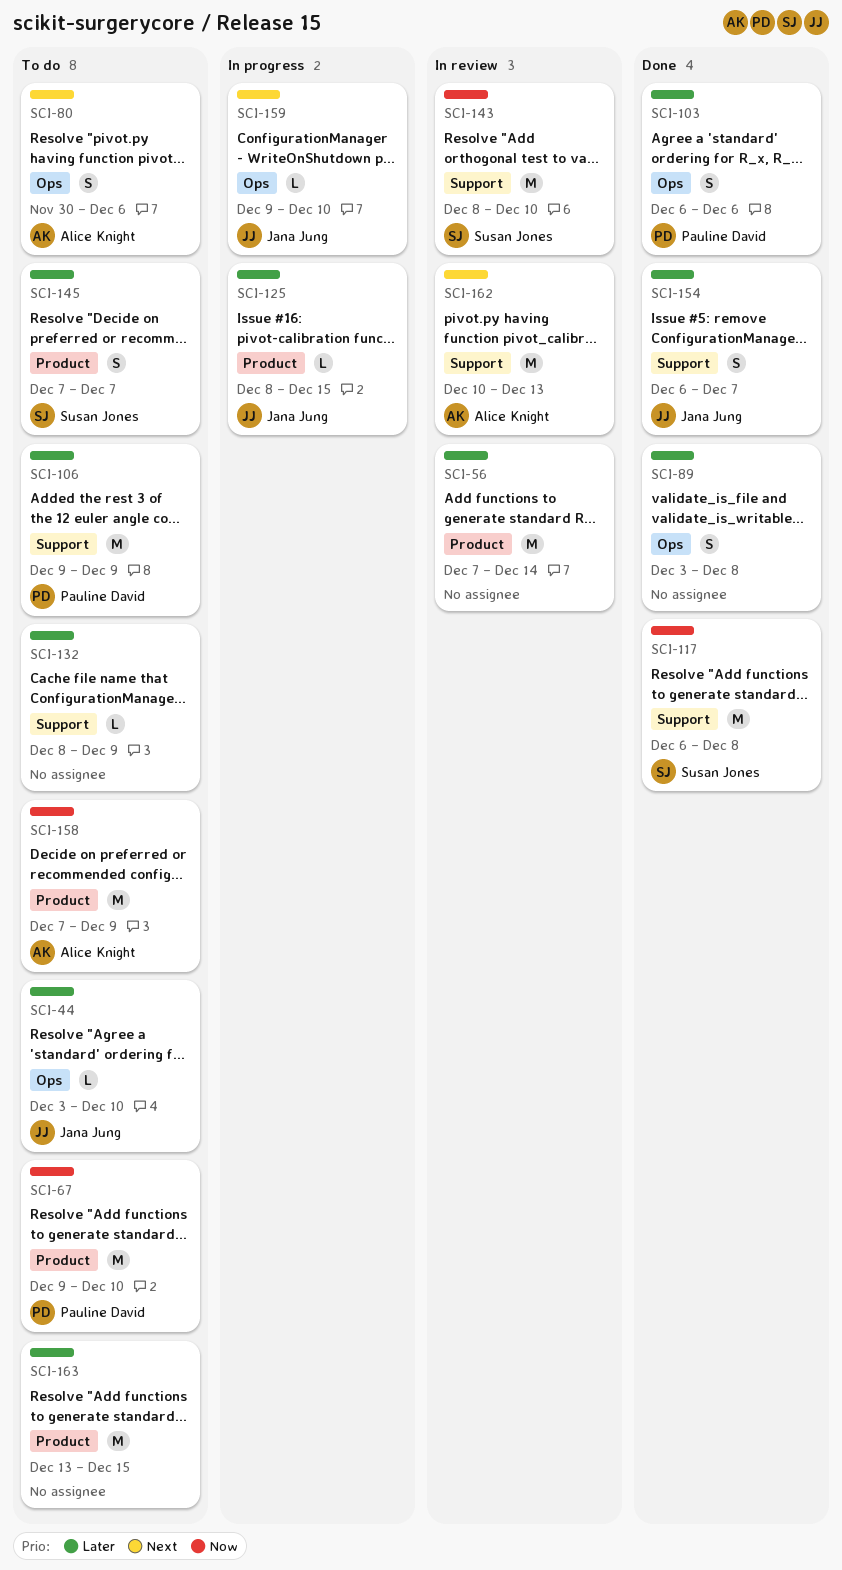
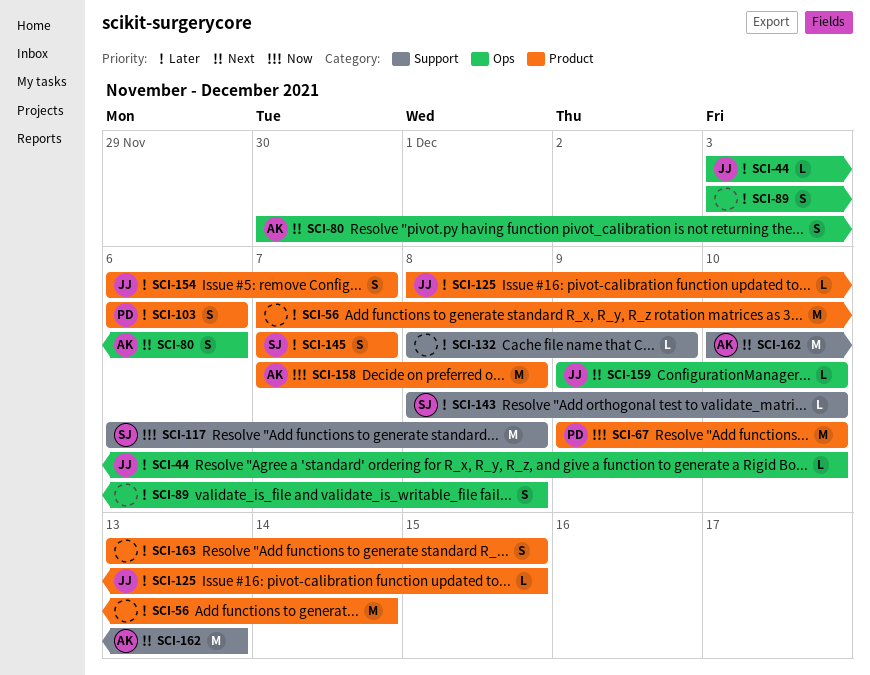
SCI-103, label: Ops -> Product
SCI-106: present -> none
SCI-143, priority: Now -> Later
SCI-143, estimate: M -> L
SCI-154, label: Support -> Product
SCI-158, due: Dec 9 -> Dec 8
SCI-163, estimate: M -> S

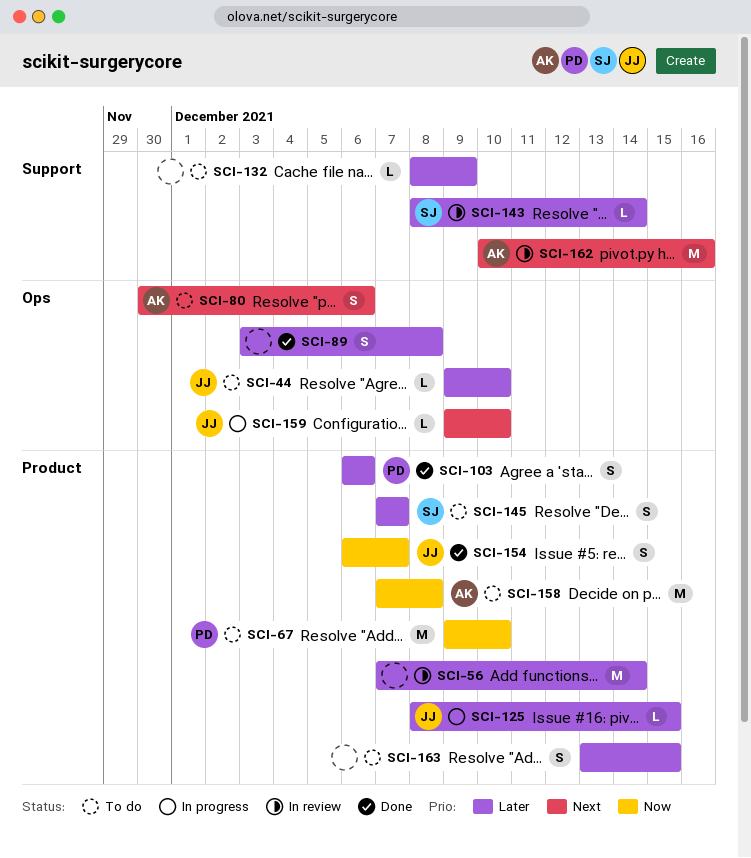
SCI-44, start: Dec 3 -> Dec 9
SCI-117: present -> none
SCI-143, due: Dec 10 -> Dec 14
SCI-154, priority: Later -> Now
SCI-162, due: Dec 13 -> Dec 16

